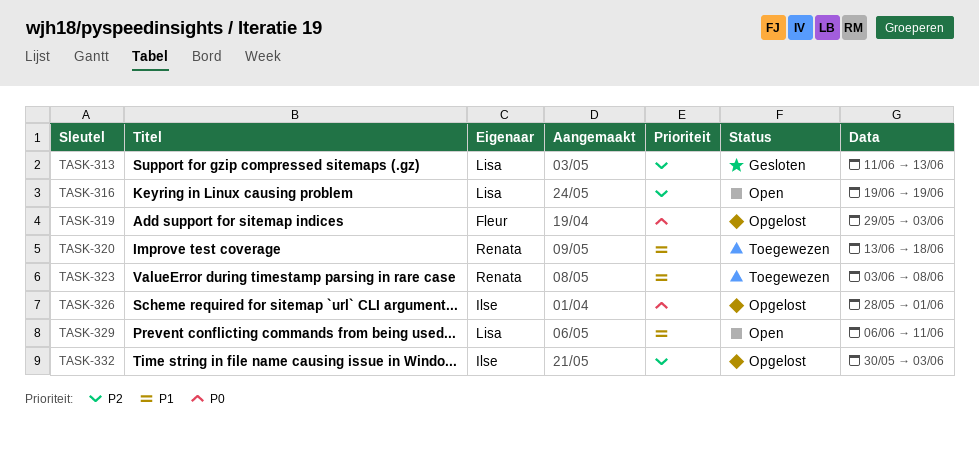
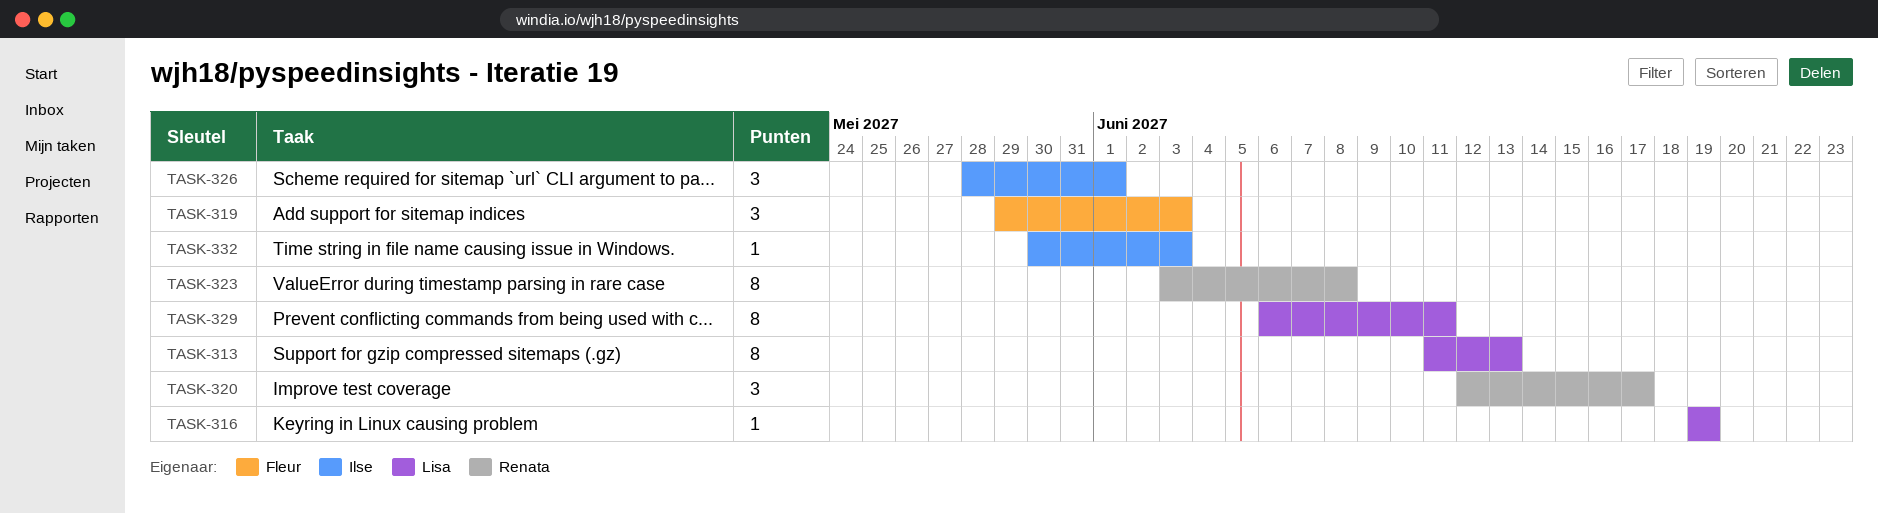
TASK-320, start: Jun 13 -> Jun 12
TASK-320, due: Jun 18 -> Jun 17

